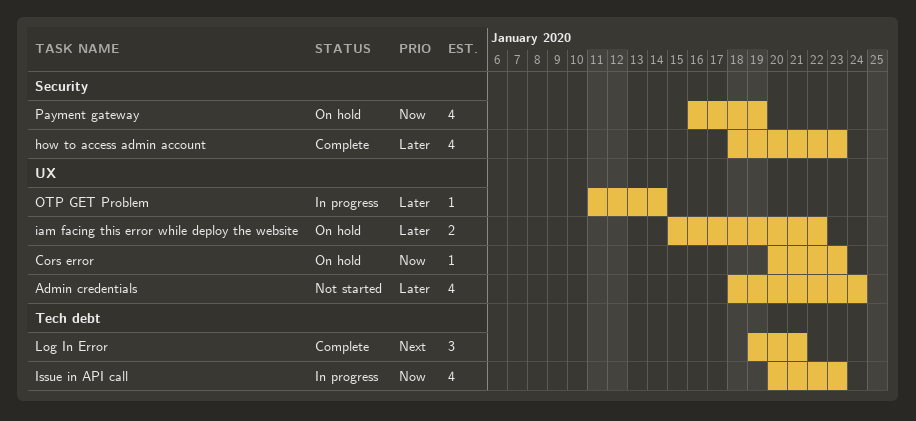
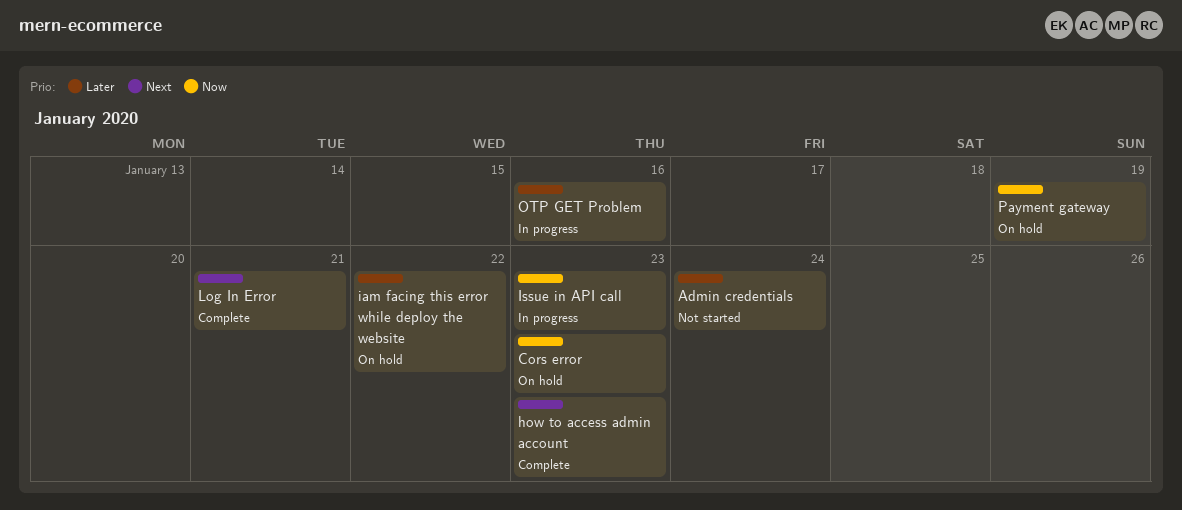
how to access admin account, priority: Later -> Next
OTP GET Problem, due: Jan 14 -> Jan 16

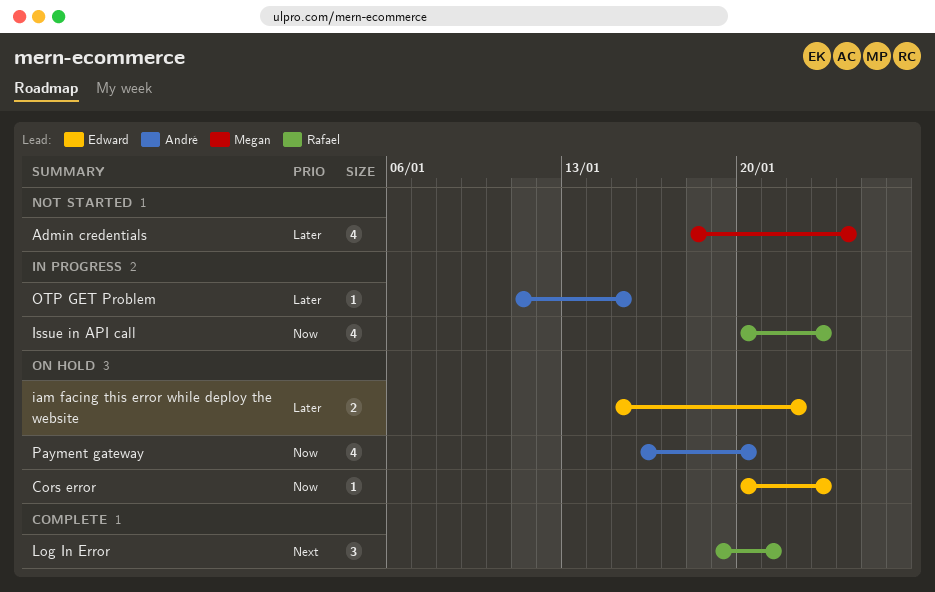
how to access admin account: present -> none
OTP GET Problem, due: Jan 16 -> Jan 15
Payment gateway, due: Jan 19 -> Jan 20

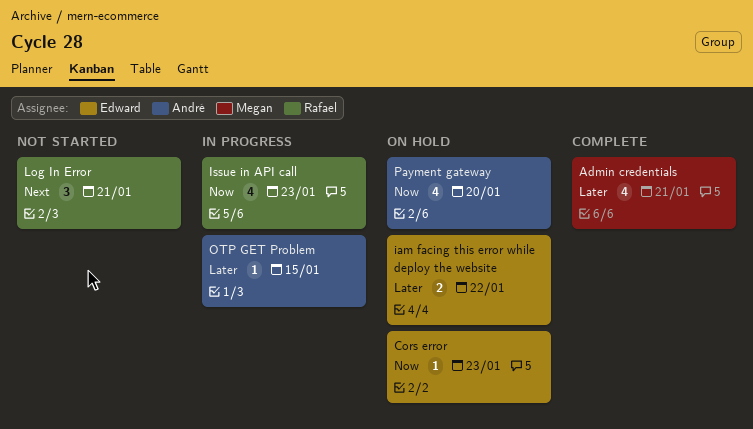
Admin credentials, status: Not started -> Complete
Admin credentials, due: Jan 24 -> Jan 21
Log In Error, status: Complete -> Not started

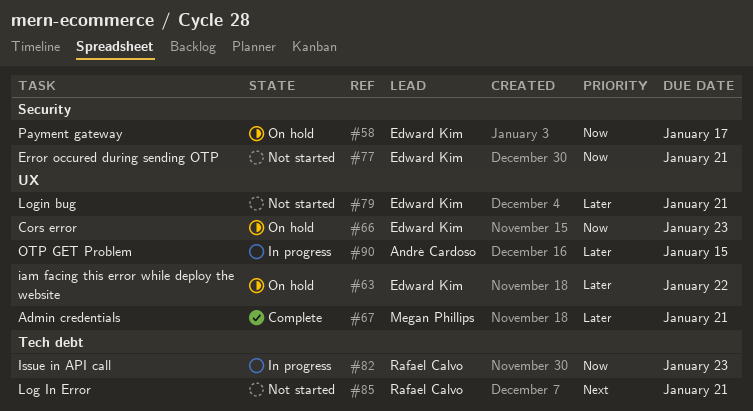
Error occured during sending OTP: none -> present
Login bug: none -> present
Payment gateway, owner: André Cardoso -> Edward Kim
Payment gateway, due: Jan 20 -> Jan 17

